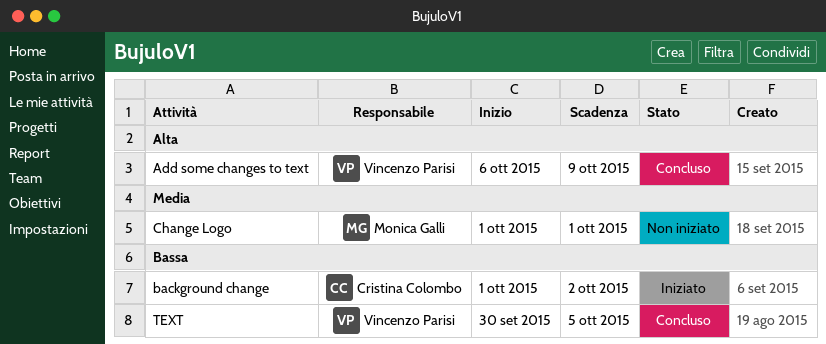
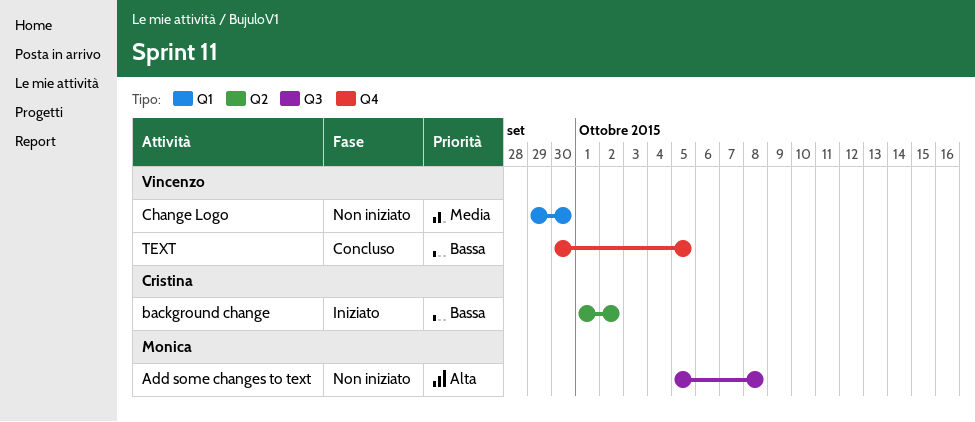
Add some changes to text, status: Concluso -> Non iniziato
Add some changes to text, owner: Vincenzo Parisi -> Monica Galli
Add some changes to text, start: Oct 6 -> Oct 5
Add some changes to text, due: Oct 9 -> Oct 8
Change Logo, owner: Monica Galli -> Vincenzo Parisi
Change Logo, start: Oct 1 -> Sep 29
Change Logo, due: Oct 1 -> Sep 30

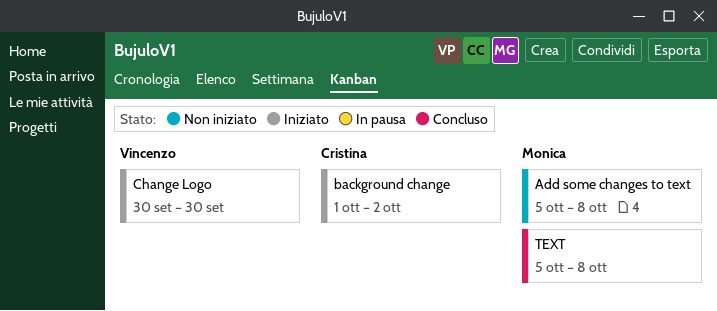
Change Logo, status: Non iniziato -> Iniziato
Change Logo, start: Sep 29 -> Sep 30
TEXT, owner: Vincenzo -> Monica
TEXT, start: Sep 30 -> Oct 5
TEXT, due: Oct 5 -> Oct 8

